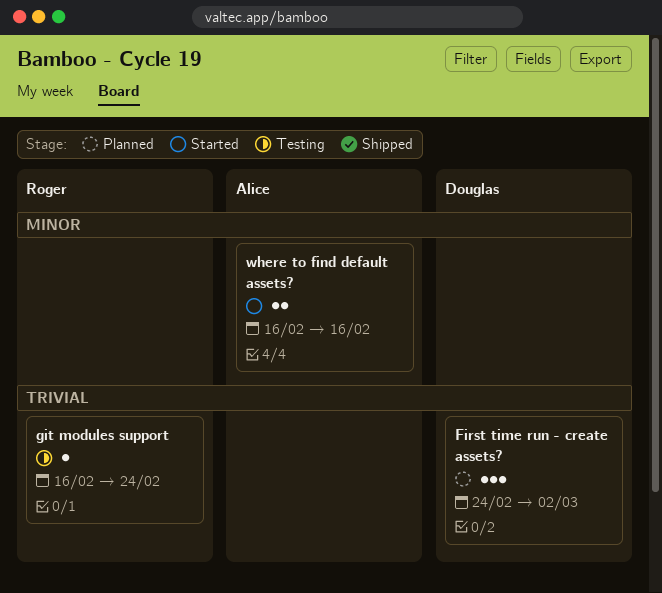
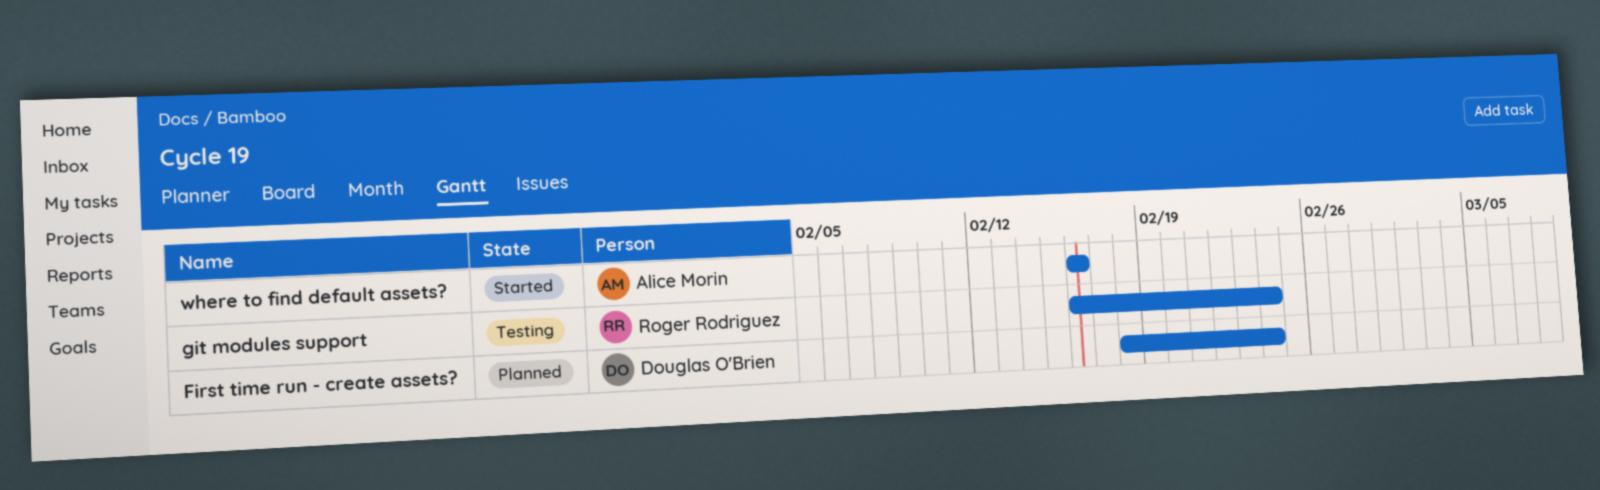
First time run - create assets?, start: Feb 24 -> Feb 18
First time run - create assets?, due: Mar 2 -> Feb 24

